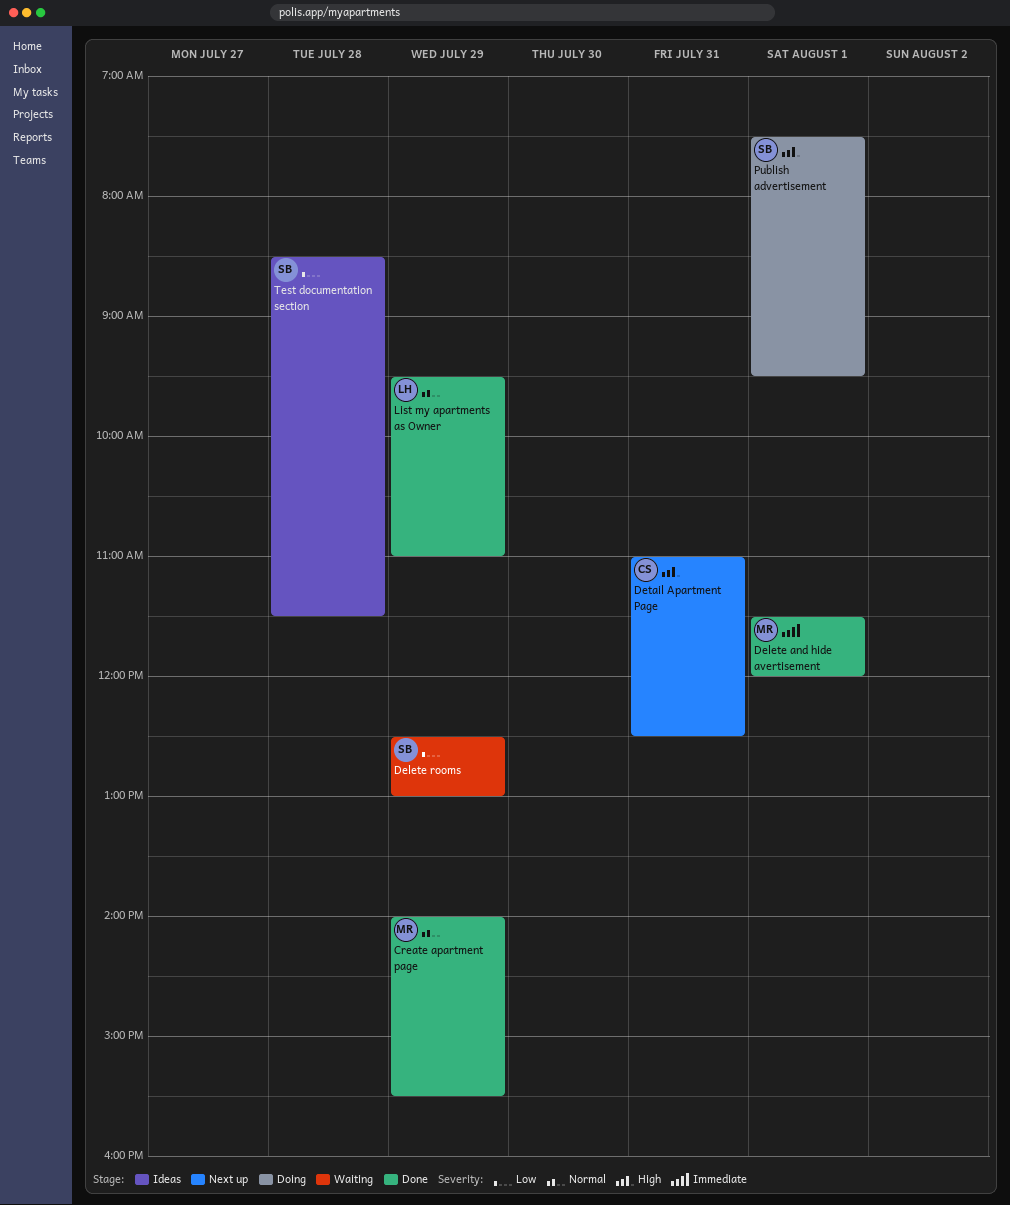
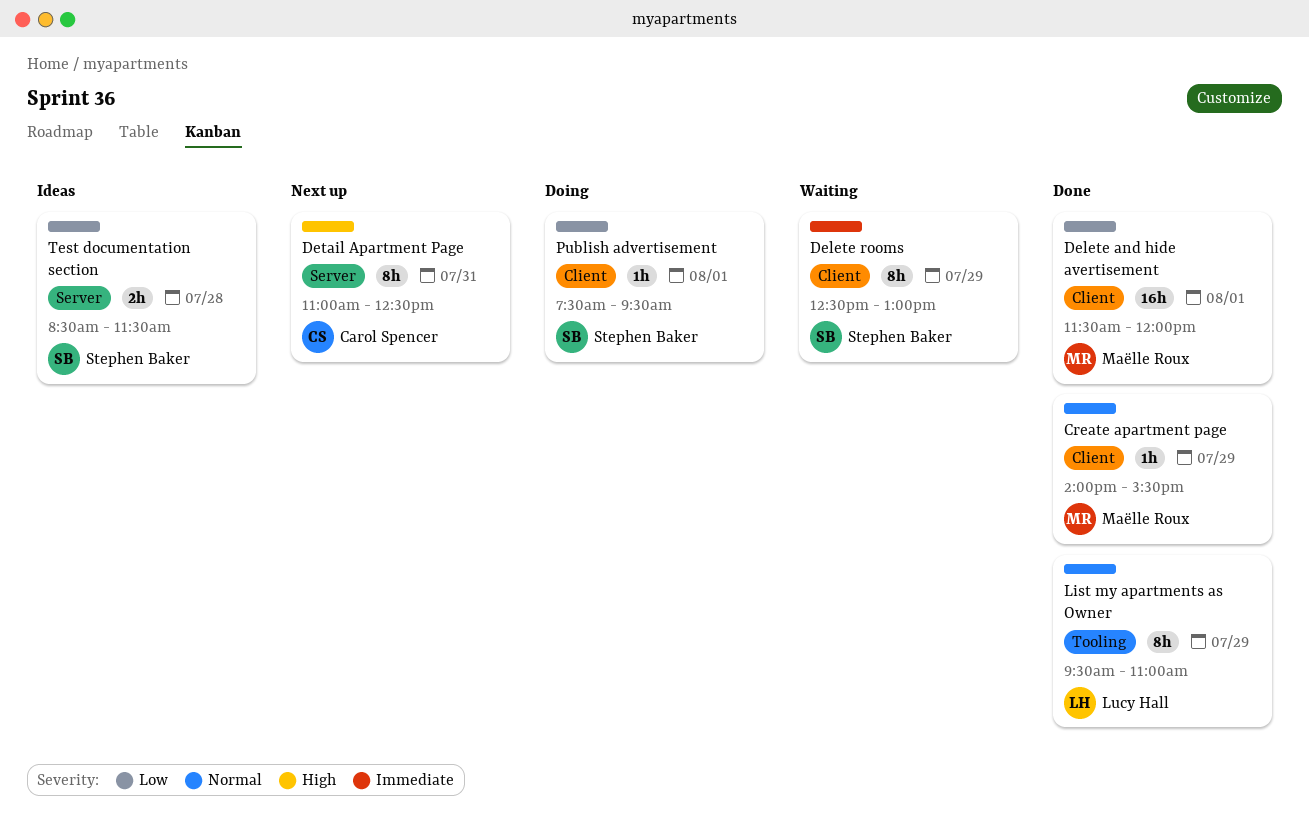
Delete and hide avertisement, priority: Immediate -> Low
Delete rooms, priority: Low -> Immediate
Publish advertisement, priority: High -> Low

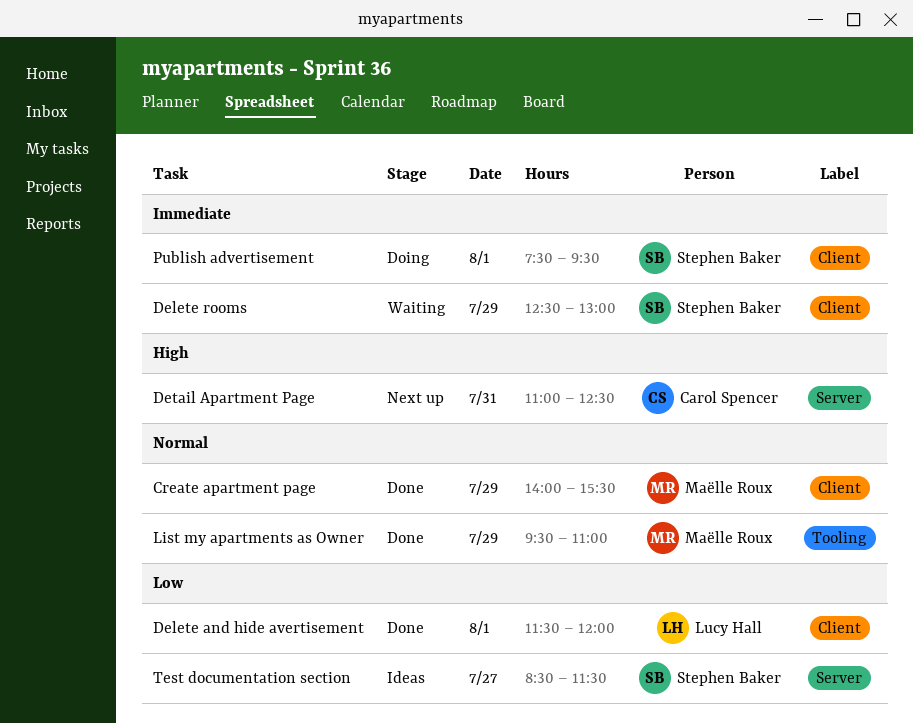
Delete and hide avertisement, owner: Maëlle Roux -> Lucy Hall
List my apartments as Owner, owner: Lucy Hall -> Maëlle Roux
Publish advertisement, priority: Low -> Immediate
Test documentation section, day: Jul 28 -> Jul 27

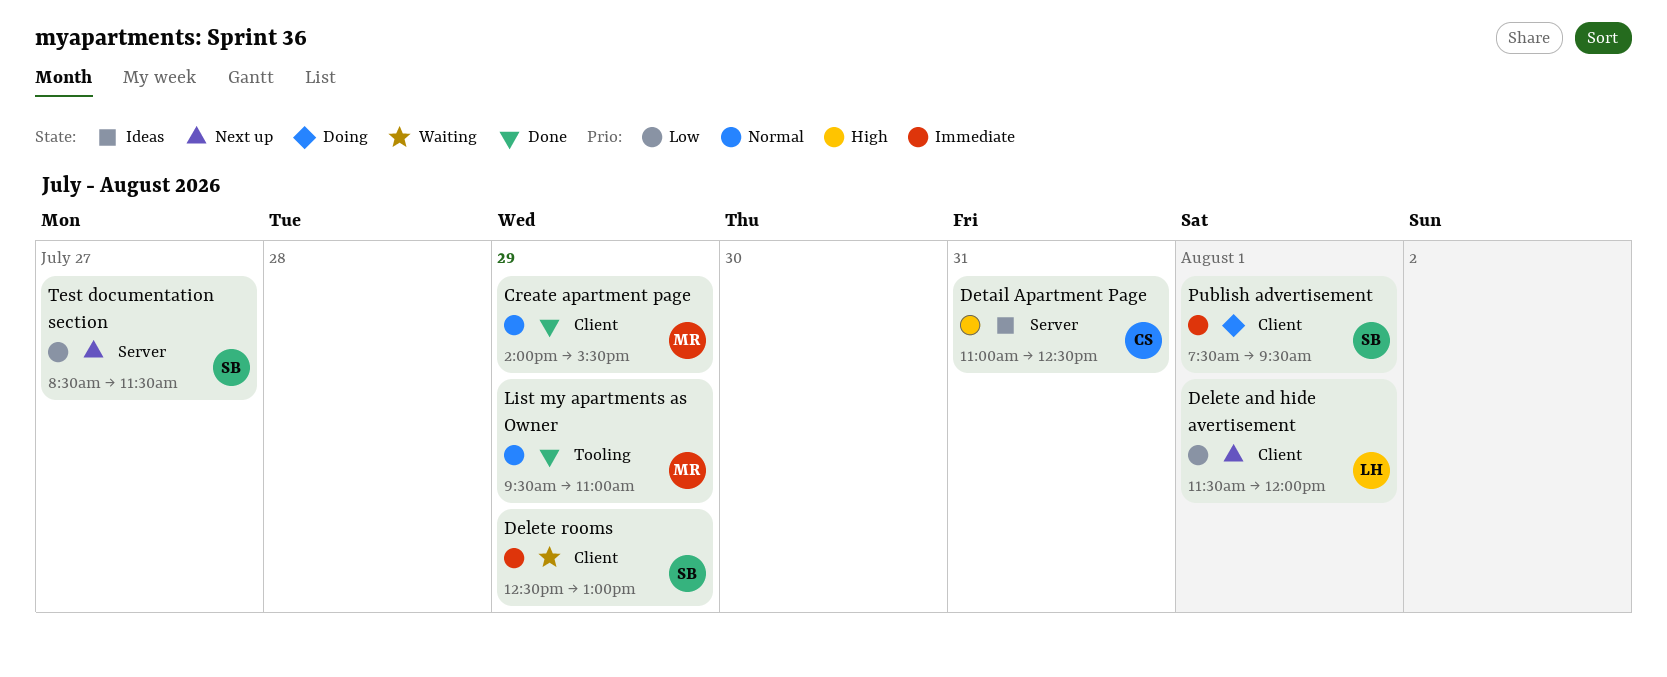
Delete and hide avertisement, status: Done -> Next up
Detail Apartment Page, status: Next up -> Ideas
Test documentation section, status: Ideas -> Next up

